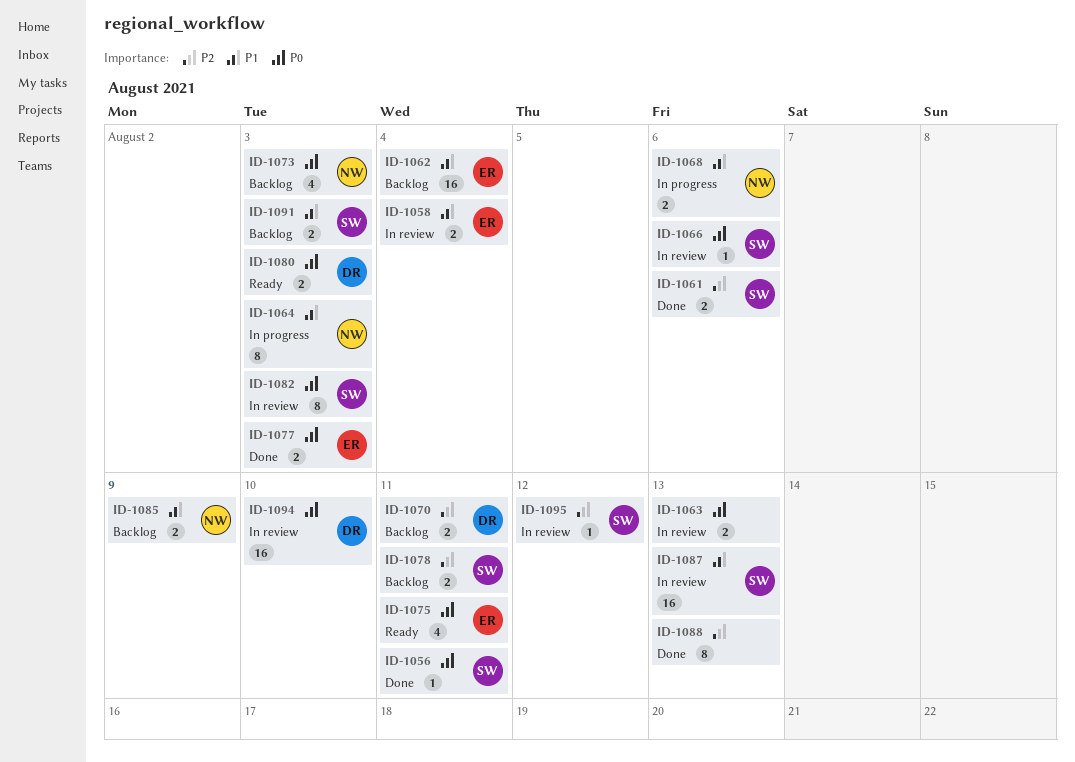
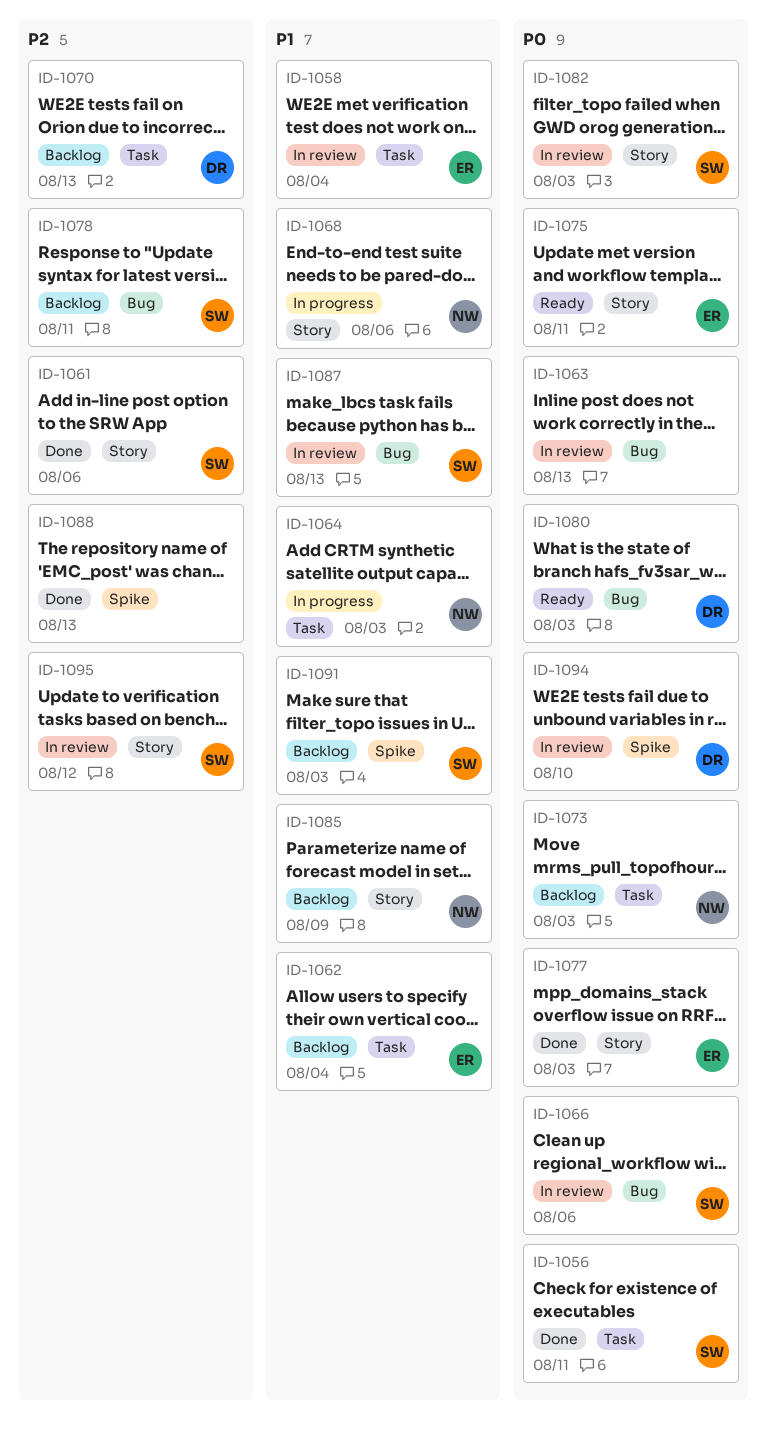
ID-1070, due: Aug 11 -> Aug 13

